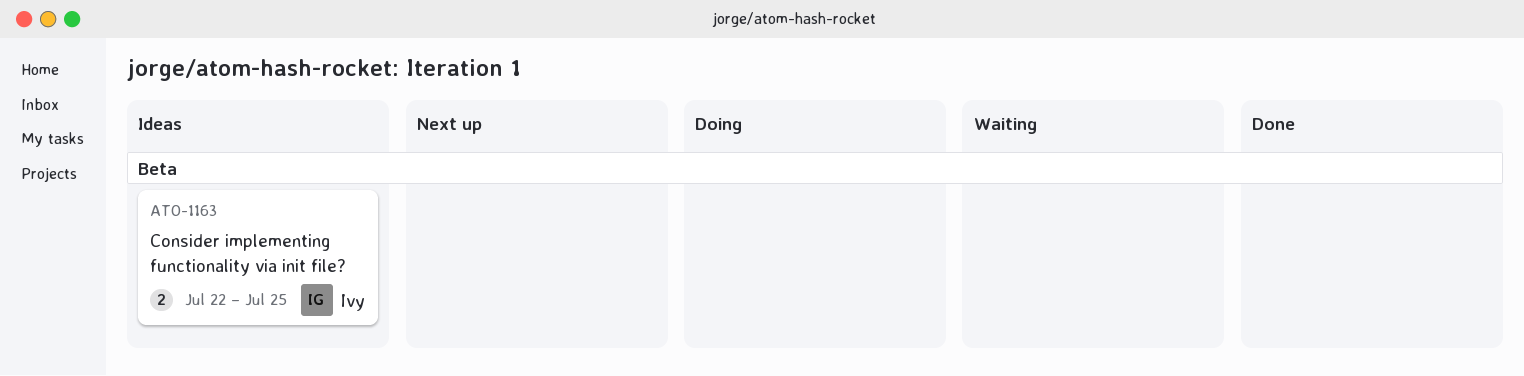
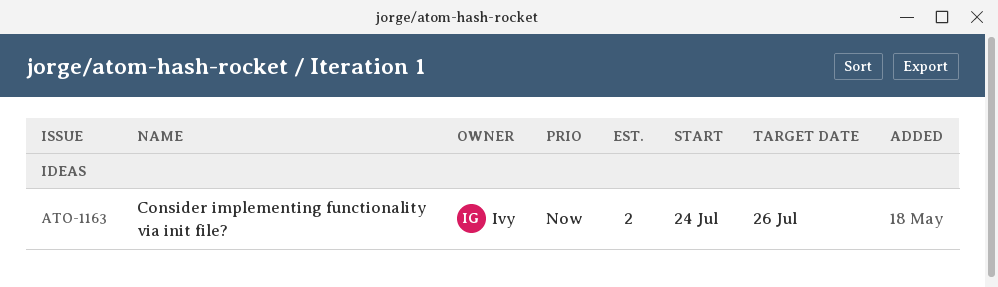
ATO-1163, start: Jul 22 -> Jul 24
ATO-1163, due: Jul 25 -> Jul 26

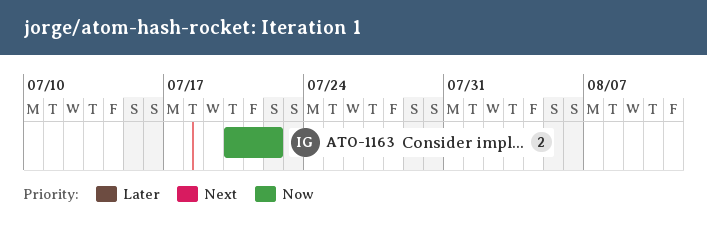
ATO-1163, start: Jul 24 -> Jul 20
ATO-1163, due: Jul 26 -> Jul 22

